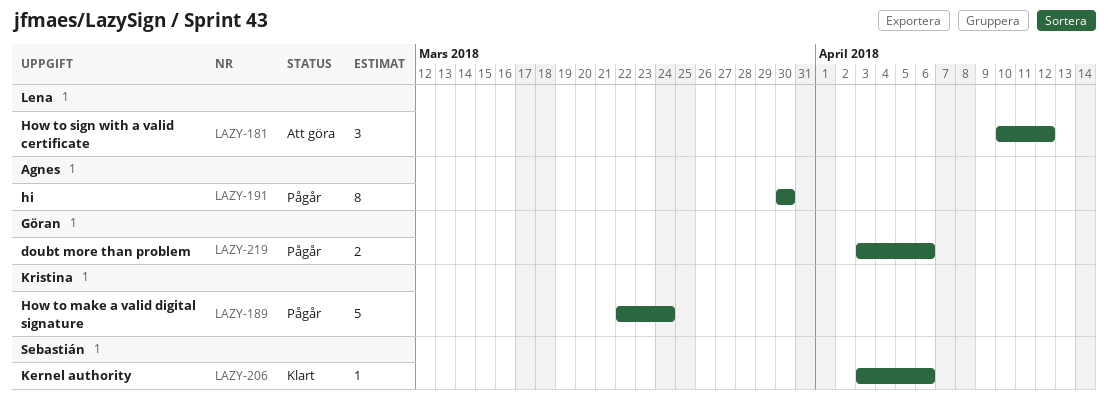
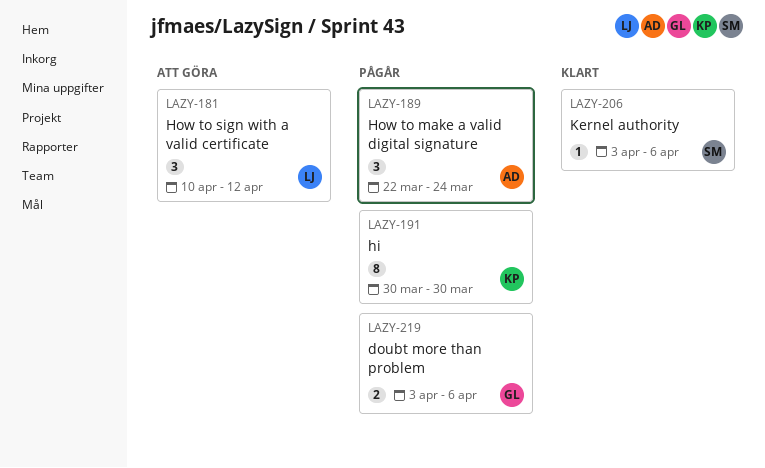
LAZY-189, owner: Kristina -> Agnes
LAZY-189, estimate: 5 -> 3
LAZY-191, owner: Agnes -> Kristina

